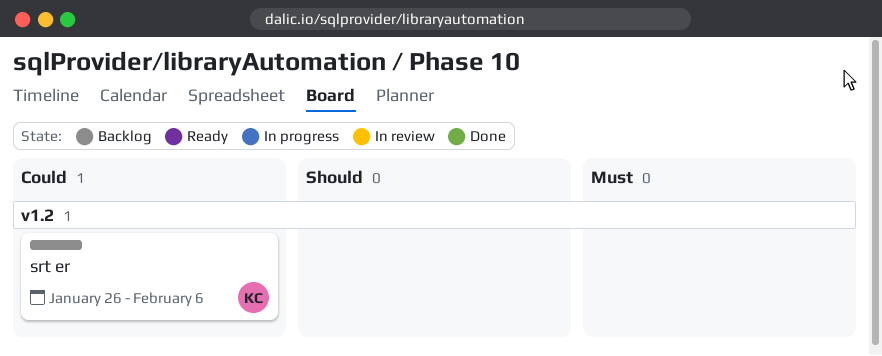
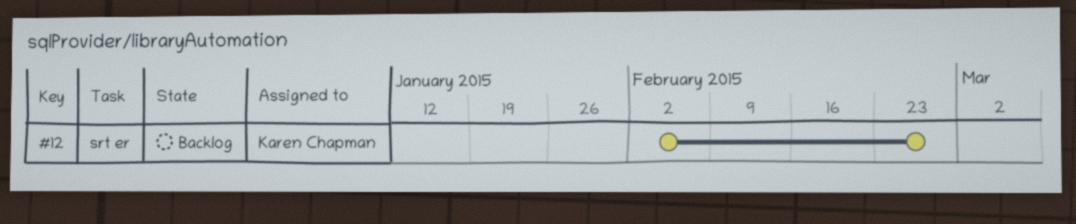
srt er, start: Jan 26 -> Feb 2
srt er, due: Feb 6 -> Feb 27

